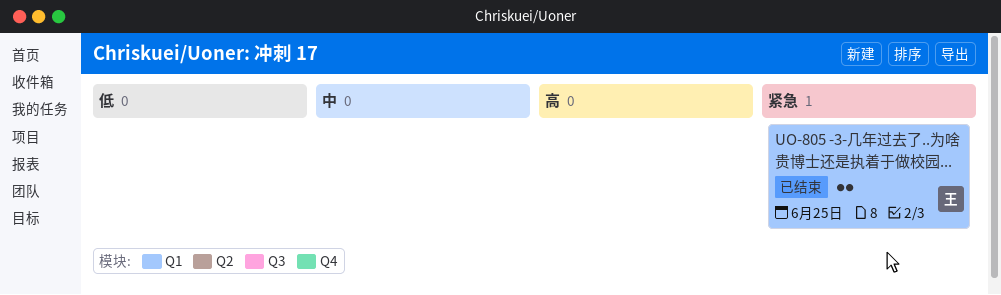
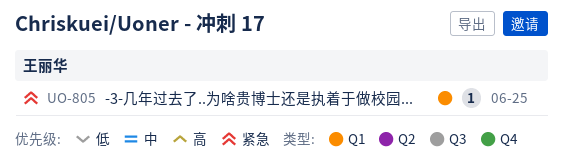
UO-805, estimate: 2 -> 1

